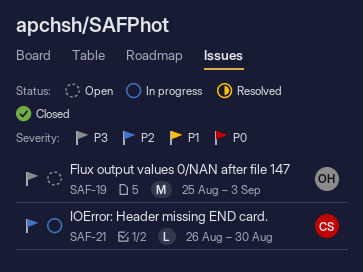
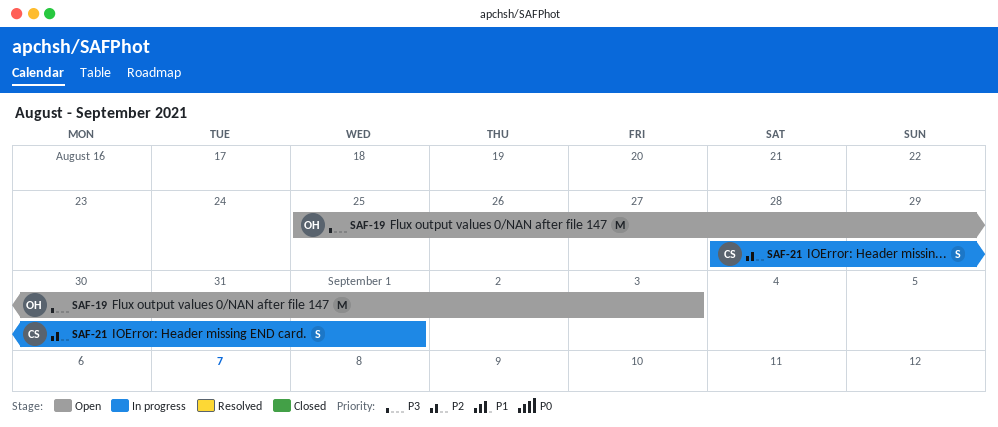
SAF-21, estimate: L -> S
SAF-21, start: Aug 26 -> Aug 28
SAF-21, due: Aug 30 -> Sep 1

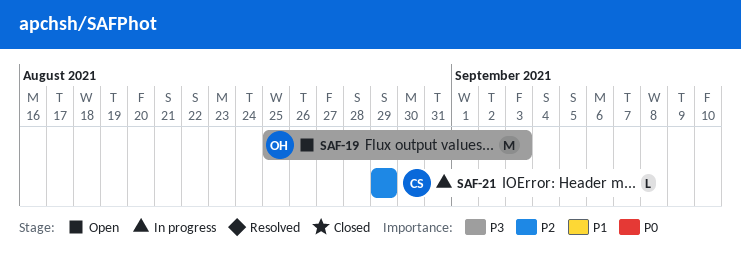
SAF-21, estimate: S -> L
SAF-21, start: Aug 28 -> Aug 29
SAF-21, due: Sep 1 -> Aug 29

